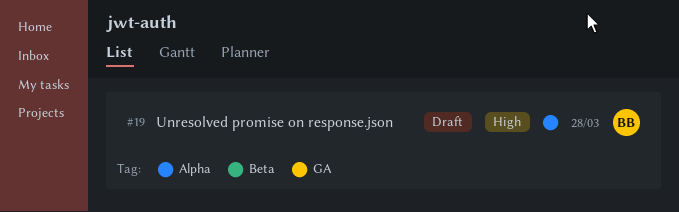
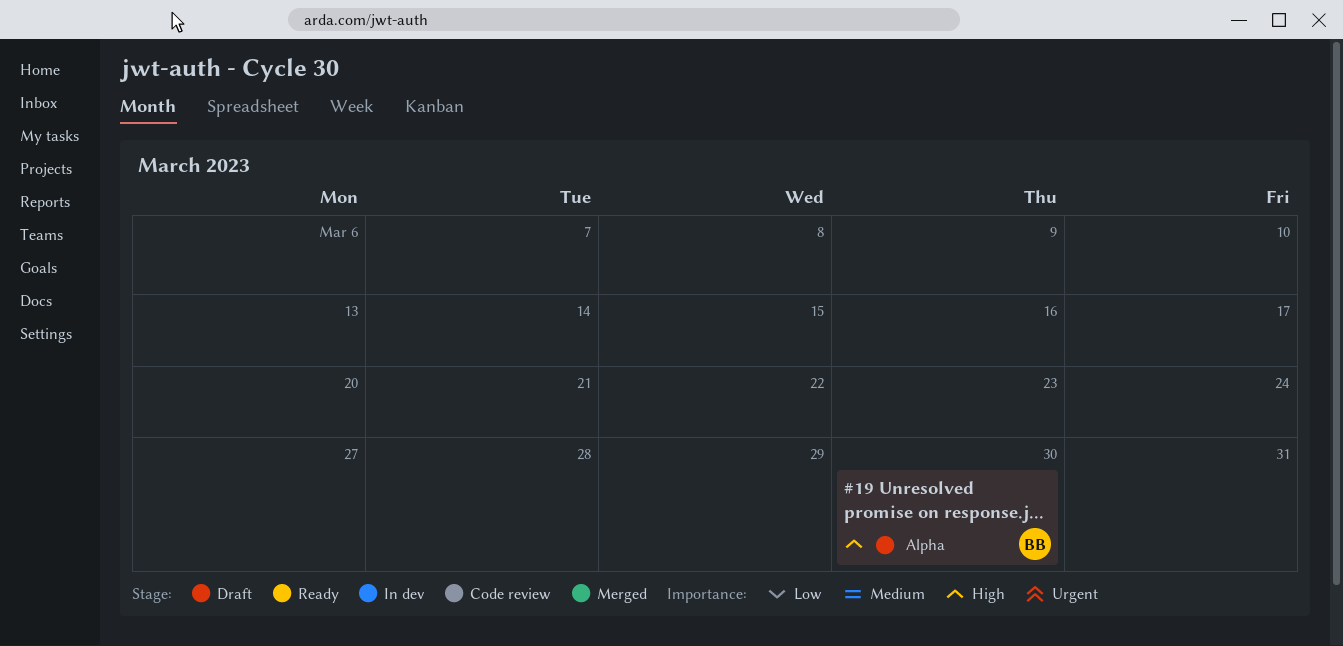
#19, due: Mar 28 -> Mar 30

